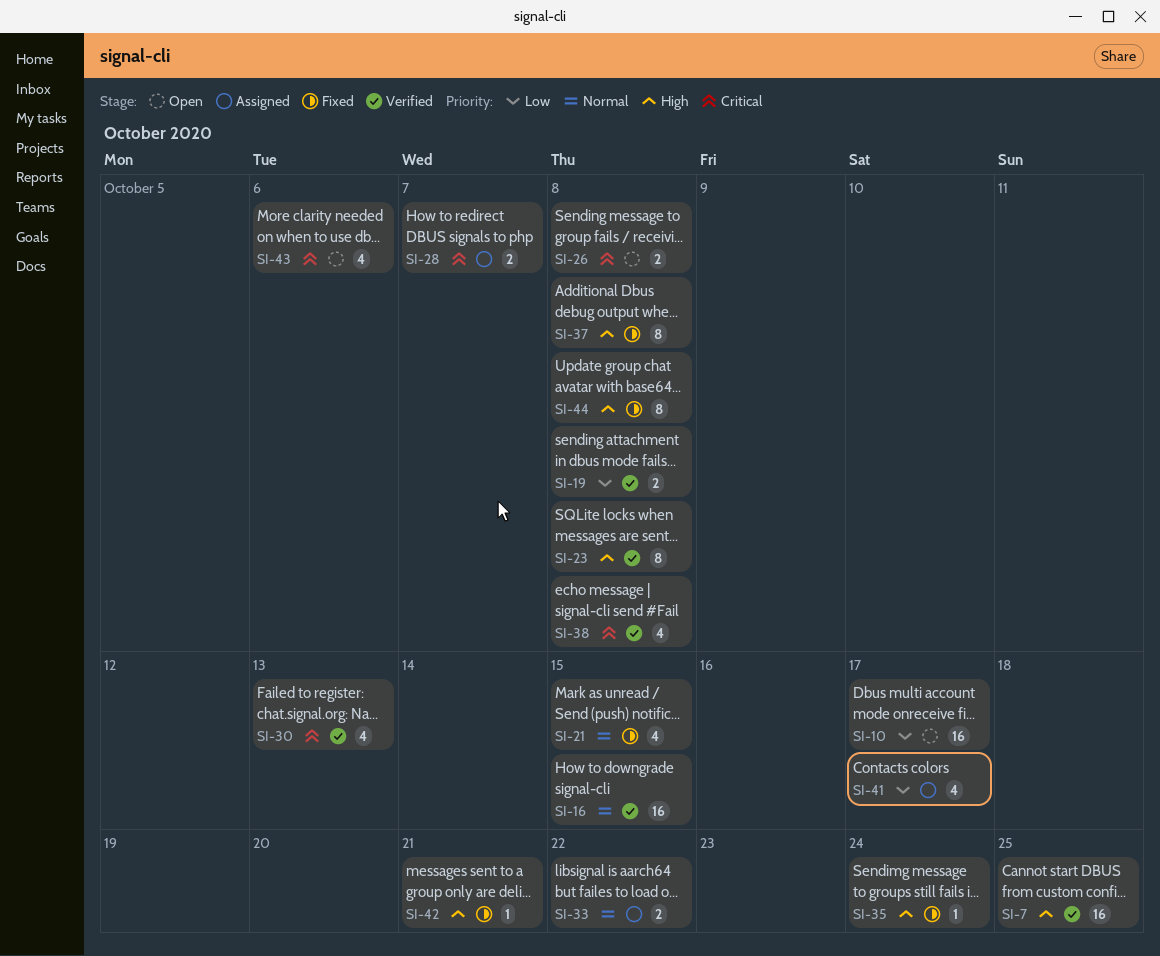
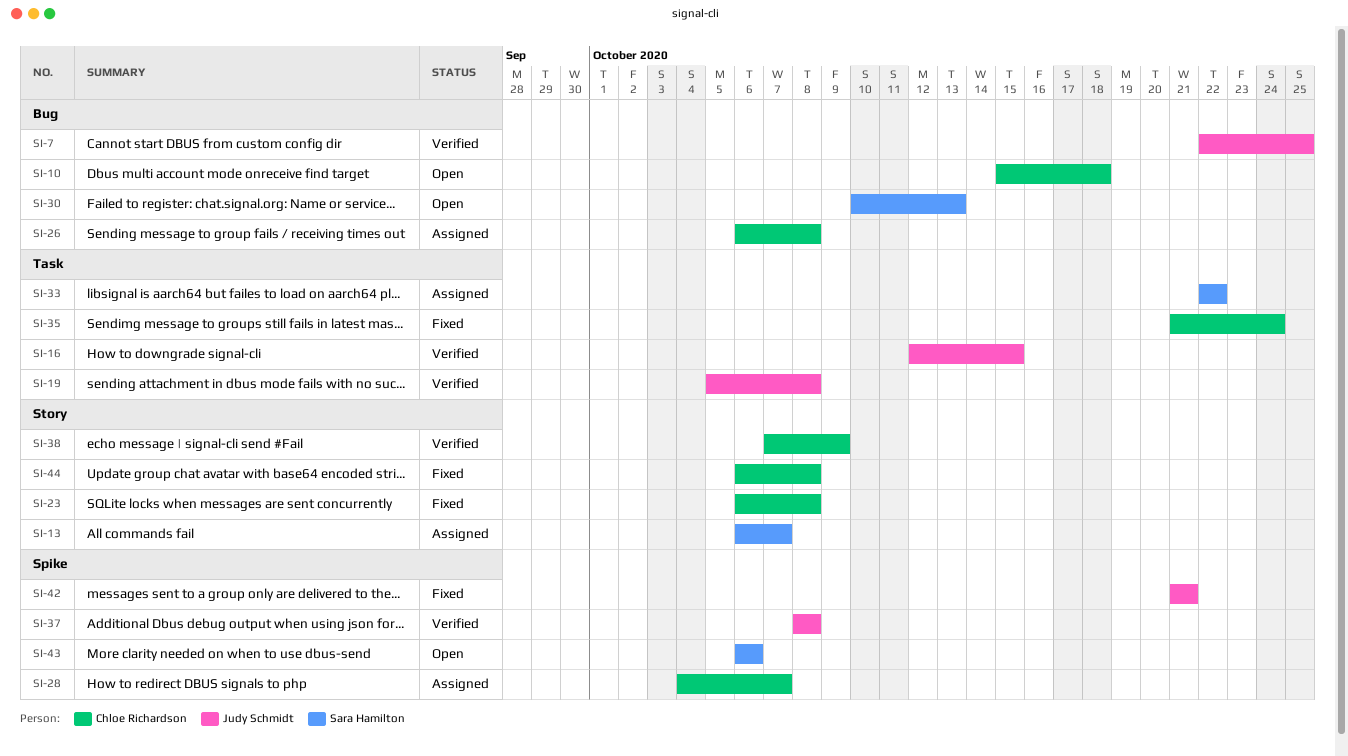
SI-10, due: Oct 17 -> Oct 18
SI-13: none -> present
SI-21: present -> none
SI-23, status: Verified -> Fixed
SI-26, status: Open -> Assigned
SI-30, status: Verified -> Open
SI-37, status: Fixed -> Verified
SI-38, due: Oct 8 -> Oct 9
SI-41: present -> none

